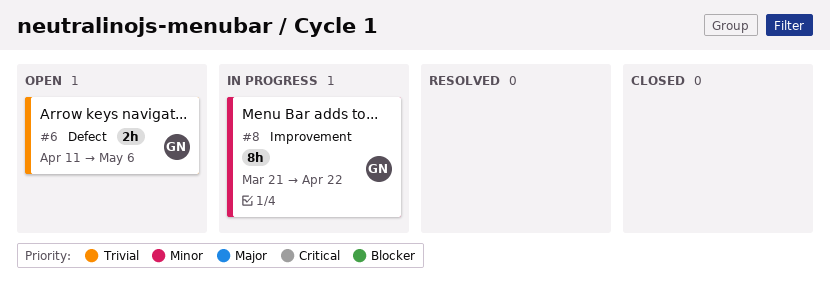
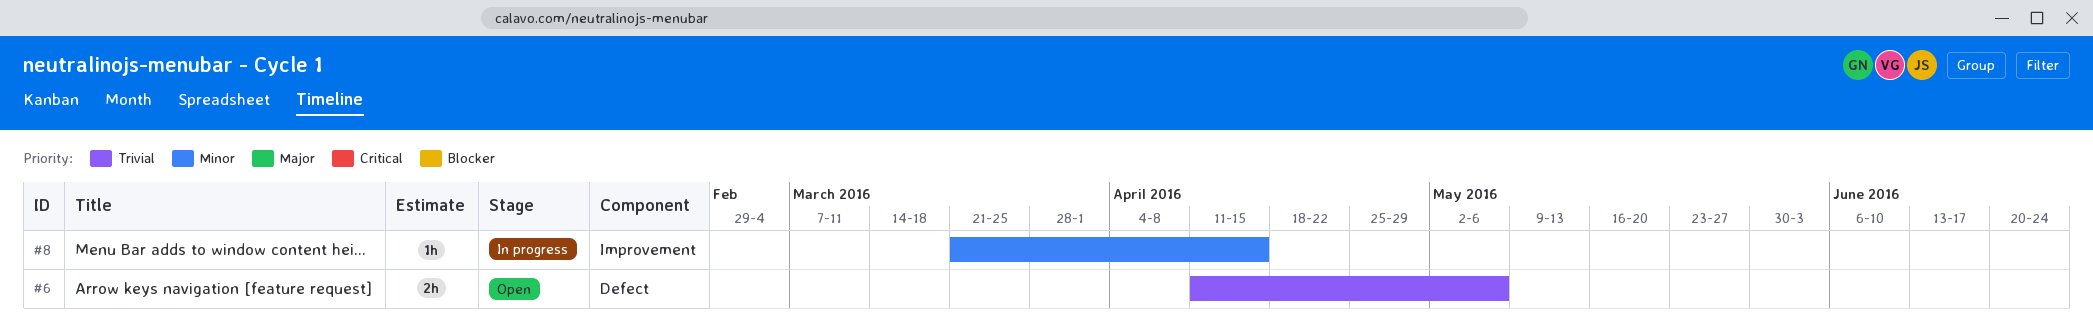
#8, estimate: 8h -> 1h
#8, due: Apr 22 -> Apr 15

